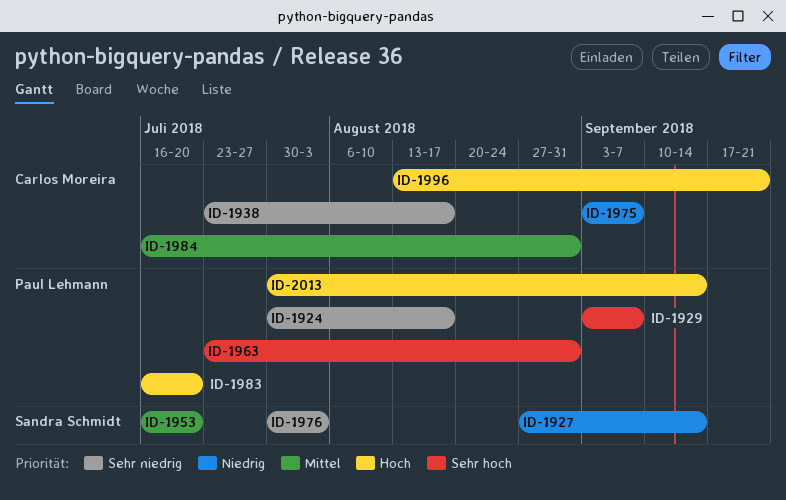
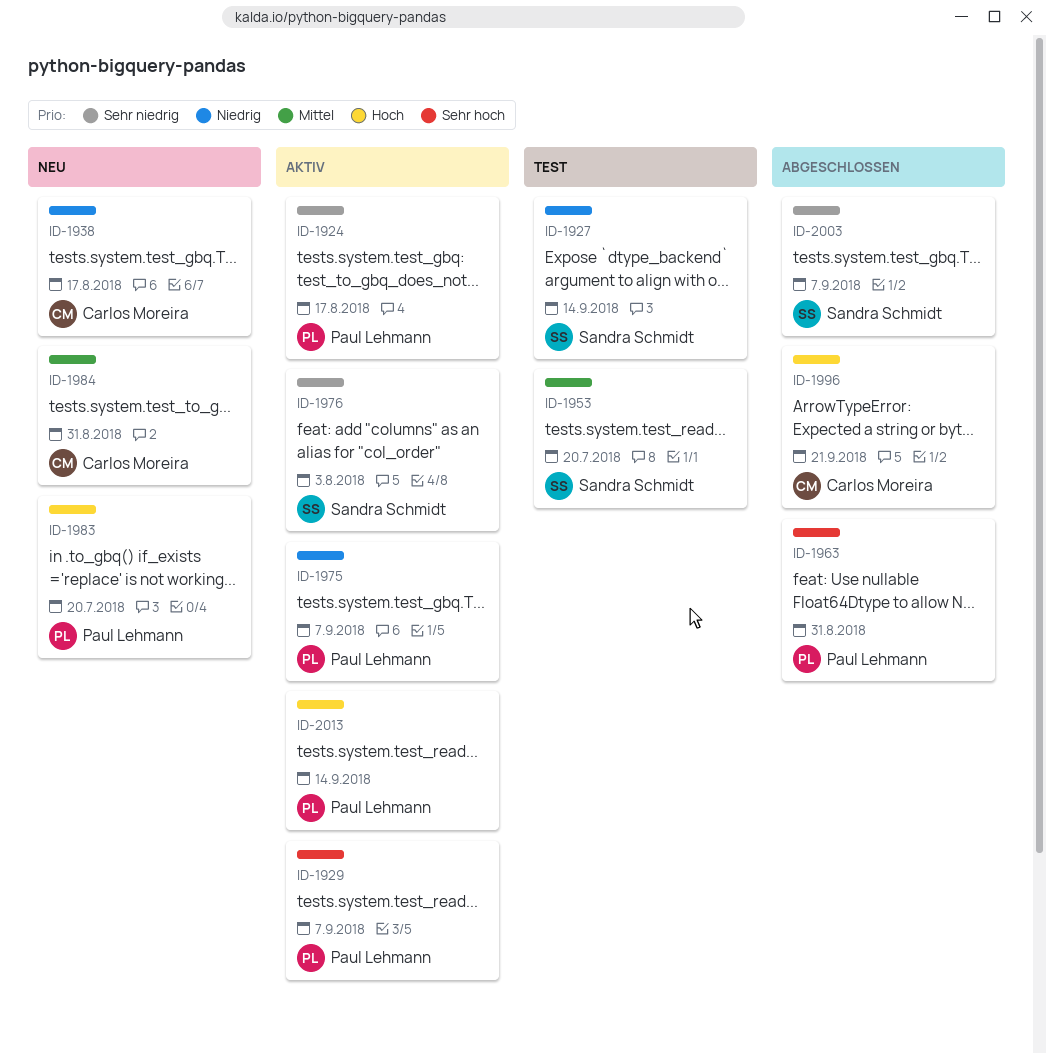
ID-1938, priority: Sehr niedrig -> Niedrig
ID-1975, owner: Carlos Moreira -> Paul Lehmann
ID-2003: none -> present

